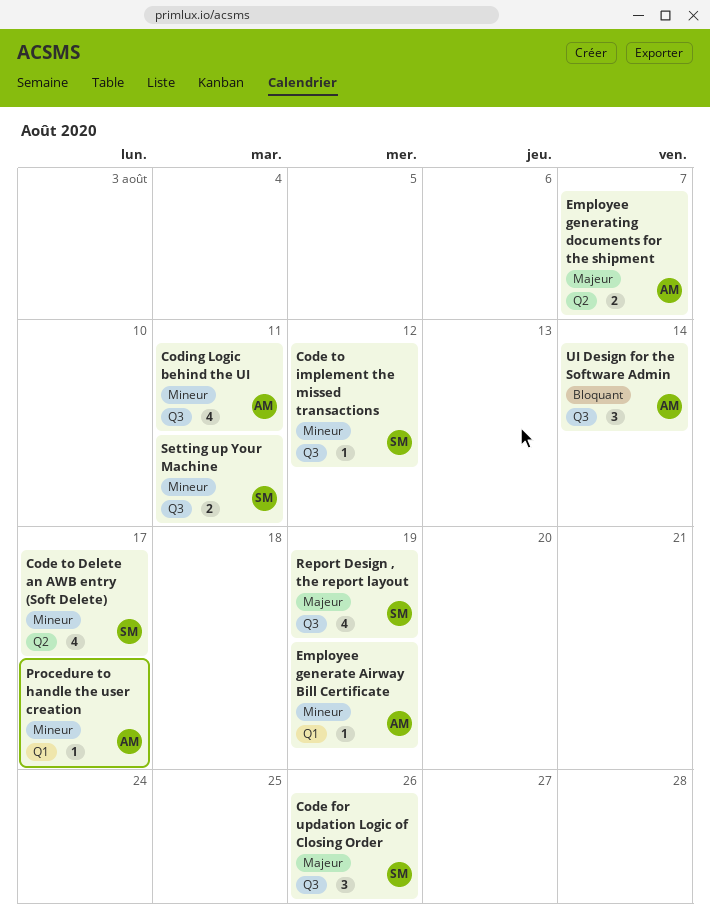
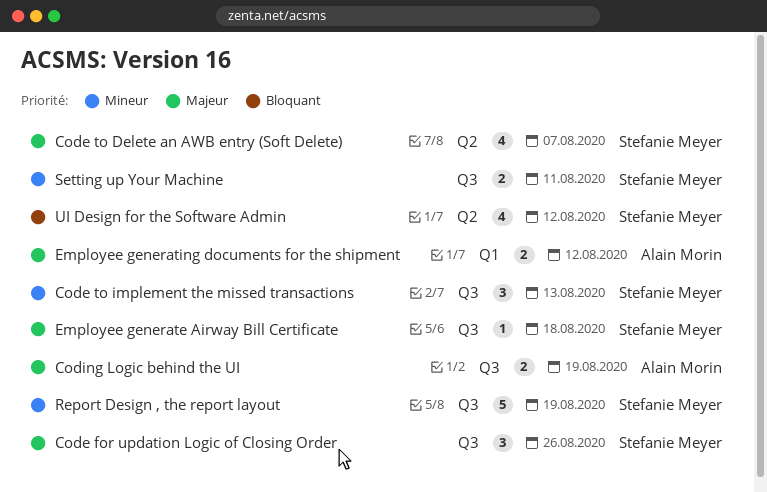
Code to Delete an AWB entry (Soft Delete), priority: Mineur -> Majeur
Code to Delete an AWB entry (Soft Delete), due: Aug 17 -> Aug 7
Code to implement the missed transactions, estimate: 1 -> 3
Code to implement the missed transactions, due: Aug 12 -> Aug 13
Coding Logic behind the UI, priority: Mineur -> Majeur
Coding Logic behind the UI, estimate: 4 -> 2
Coding Logic behind the UI, due: Aug 11 -> Aug 19
Employee generate Airway Bill Certificate, owner: Alain Morin -> Stefanie Meyer
Employee generate Airway Bill Certificate, priority: Mineur -> Majeur
Employee generate Airway Bill Certificate, label: Q1 -> Q3
Employee generate Airway Bill Certificate, due: Aug 19 -> Aug 18
Employee generating documents for the shipment, label: Q2 -> Q1
Employee generating documents for the shipment, due: Aug 7 -> Aug 12
Procedure to handle the user creation: present -> none
Report Design , the report layout, priority: Majeur -> Mineur
Report Design , the report layout, estimate: 4 -> 5
UI Design for the Software Admin, owner: Alain Morin -> Stefanie Meyer
UI Design for the Software Admin, label: Q3 -> Q2
UI Design for the Software Admin, estimate: 3 -> 4
UI Design for the Software Admin, due: Aug 14 -> Aug 12

